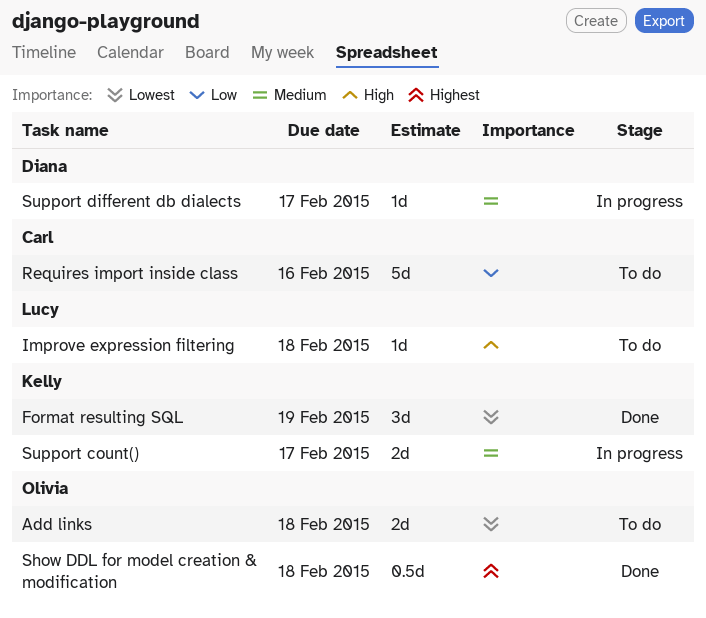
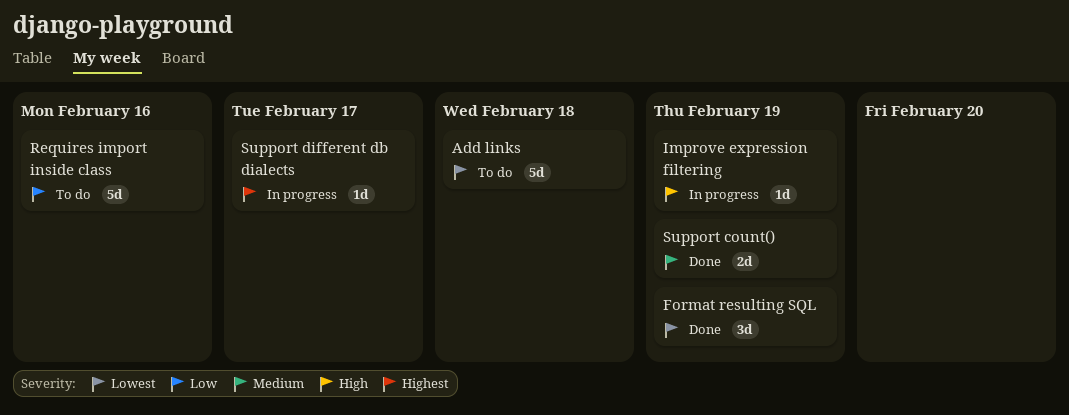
Add links, estimate: 2d -> 5d
Improve expression filtering, status: To do -> In progress
Improve expression filtering, due: Feb 18 -> Feb 19
Show DDL for model creation & modification: present -> none
Support count(), status: In progress -> Done
Support count(), due: Feb 17 -> Feb 19
Support different db dialects, priority: Medium -> Highest

